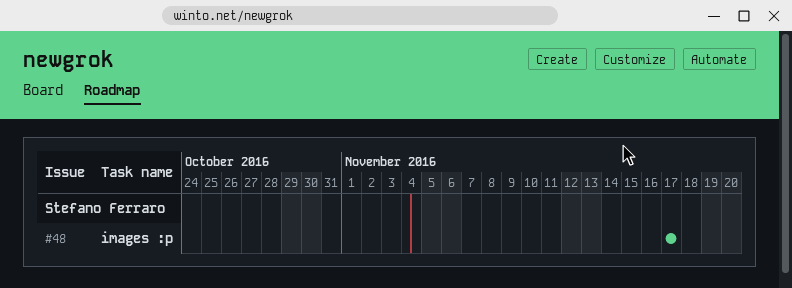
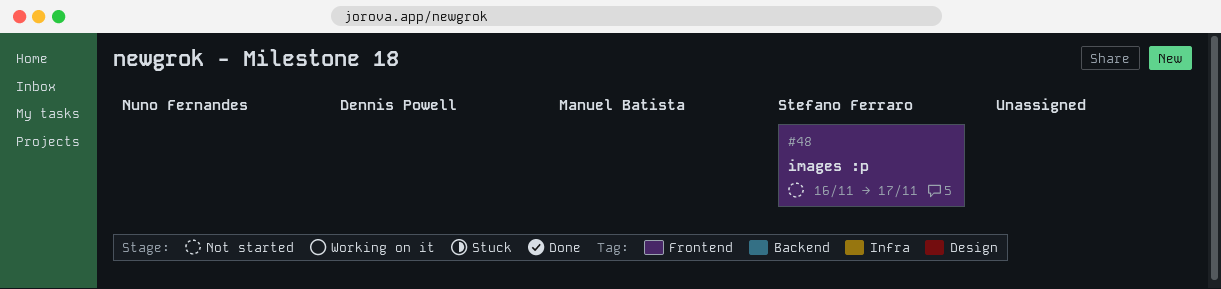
#48, start: Nov 17 -> Nov 16

